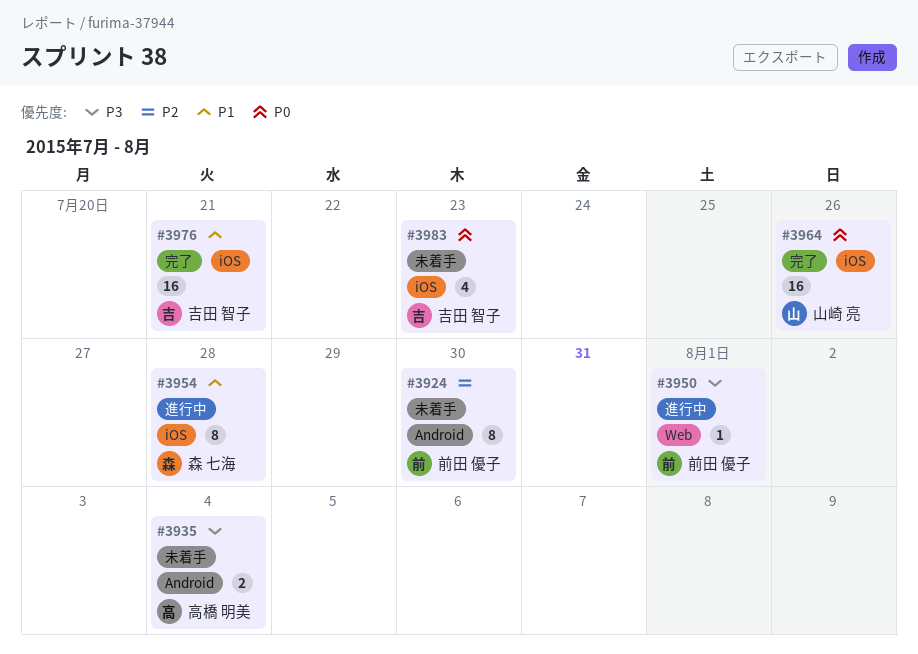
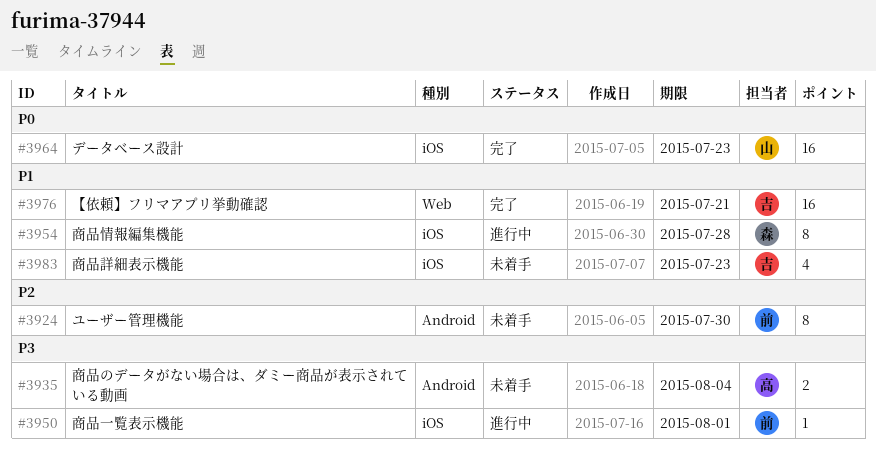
#3950, label: Web -> iOS
#3964, due: Jul 26 -> Jul 23
#3976, label: iOS -> Web
#3983, priority: P0 -> P1

